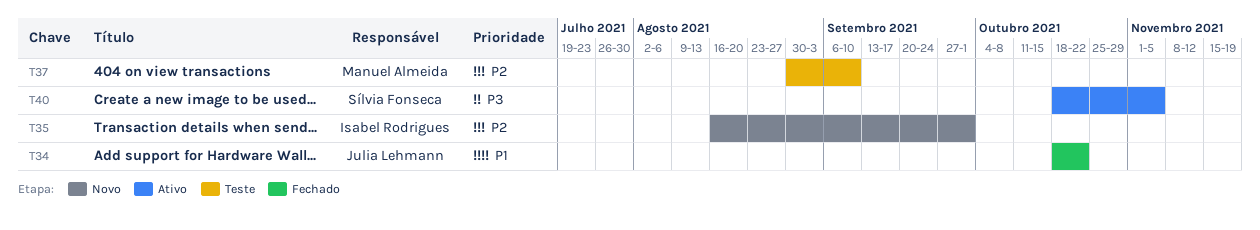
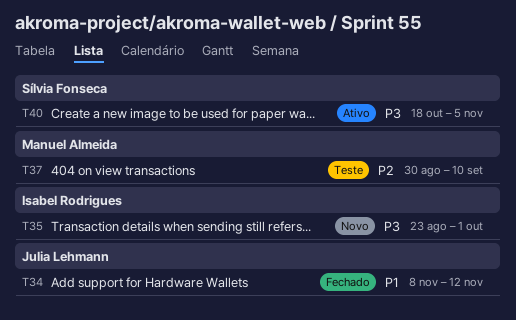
T34, start: Oct 18 -> Nov 8
T34, due: Oct 22 -> Nov 12
T35, priority: P2 -> P3
T35, start: Aug 16 -> Aug 23

